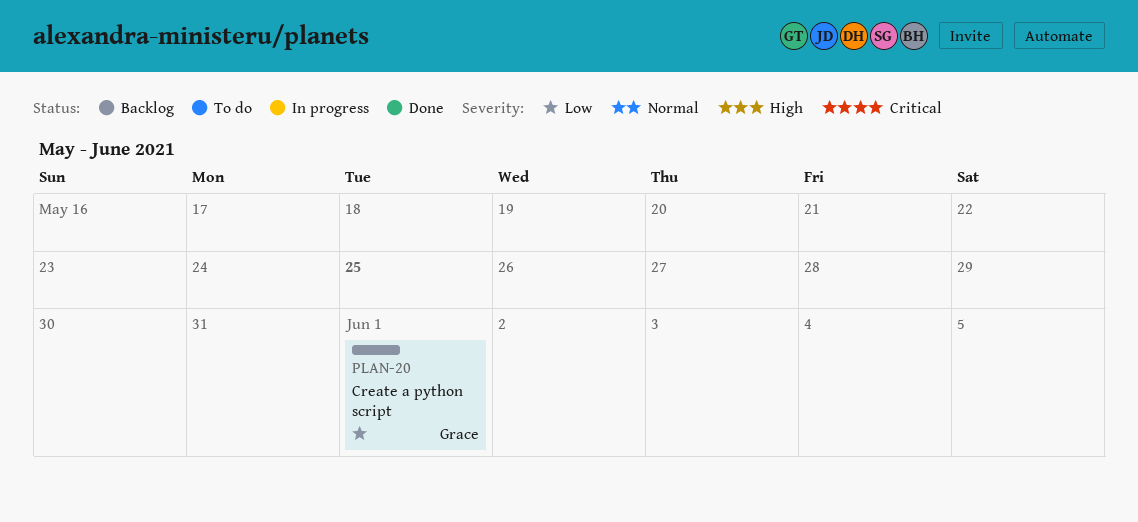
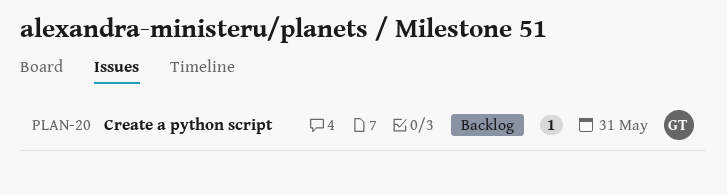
PLAN-20, due: Jun 1 -> May 31

